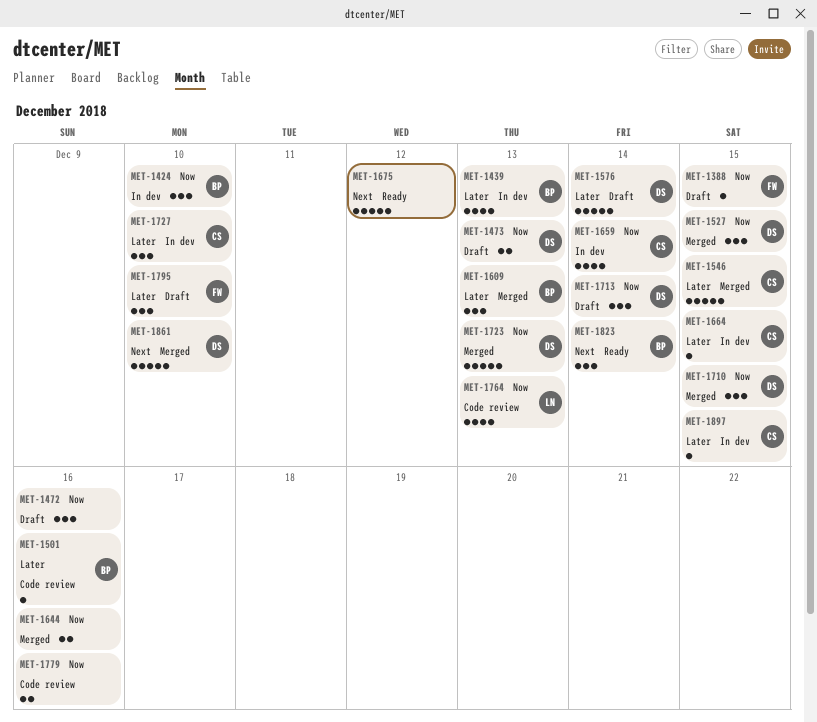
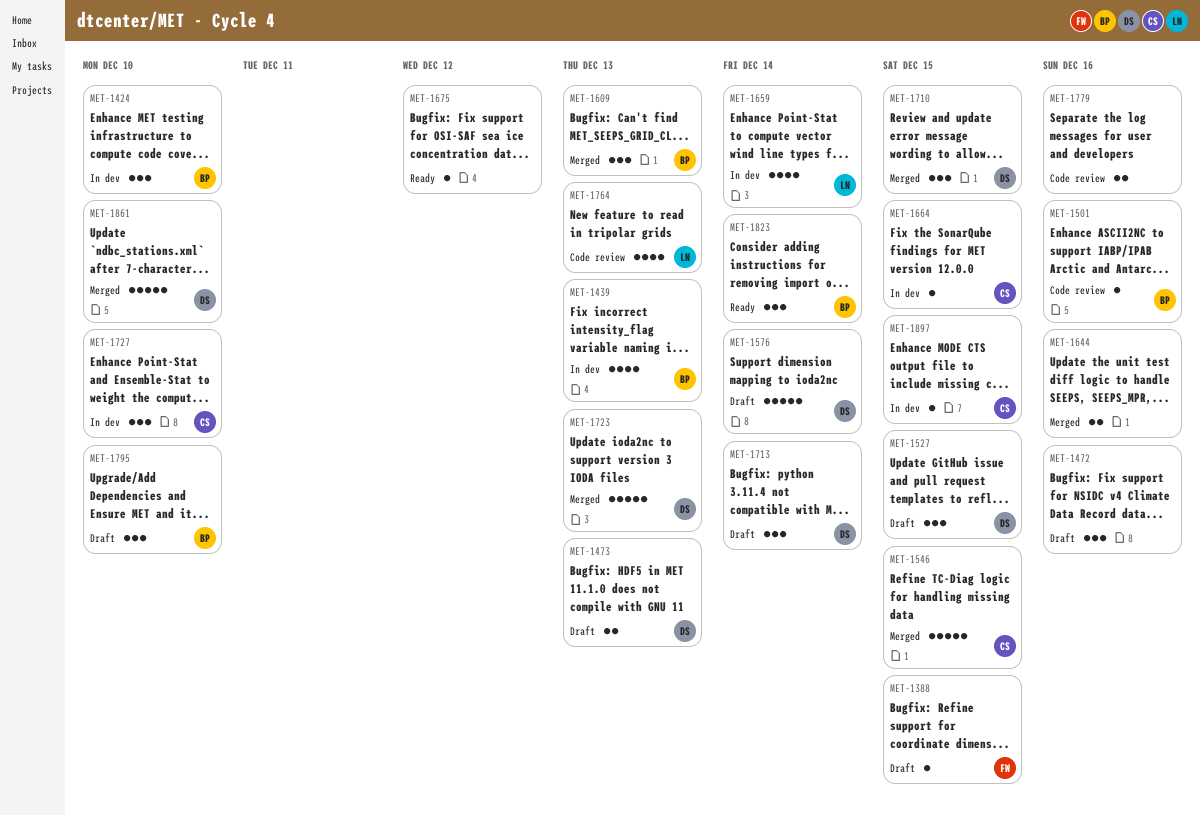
MET-1527, status: Merged -> Draft
MET-1659, owner: CS -> LN
MET-1675, estimate: 5 -> 1
MET-1795, owner: FW -> BP

